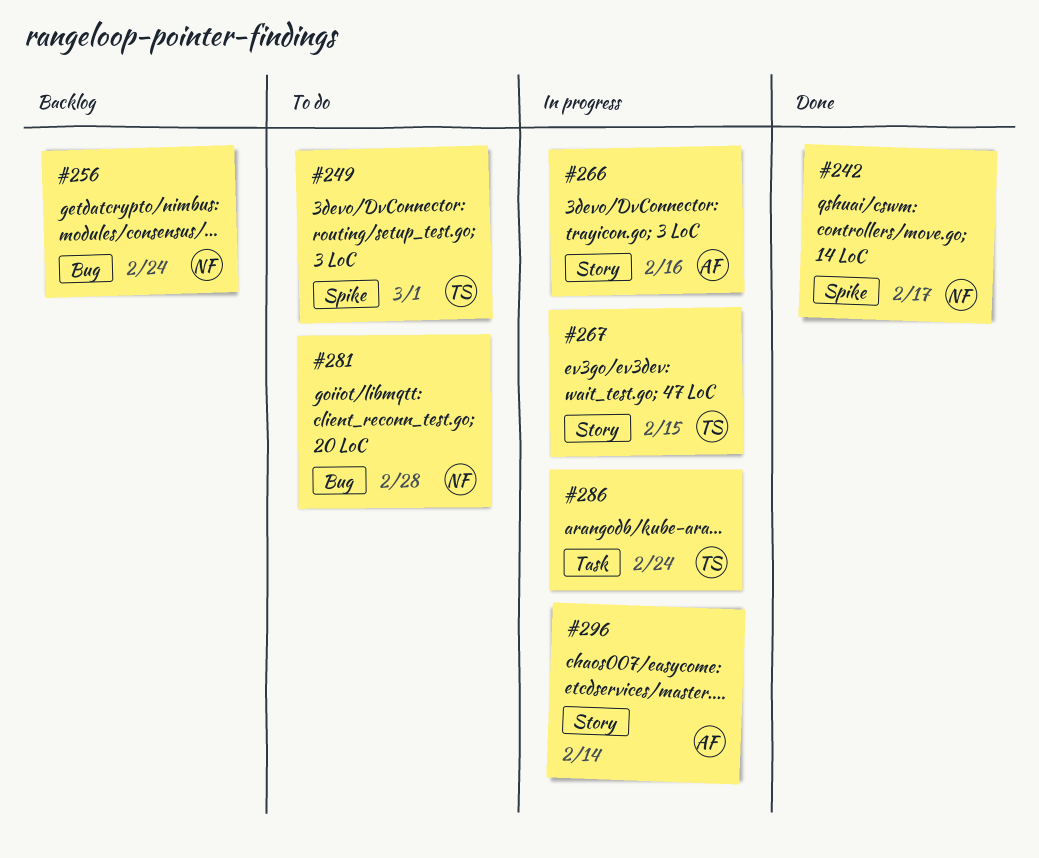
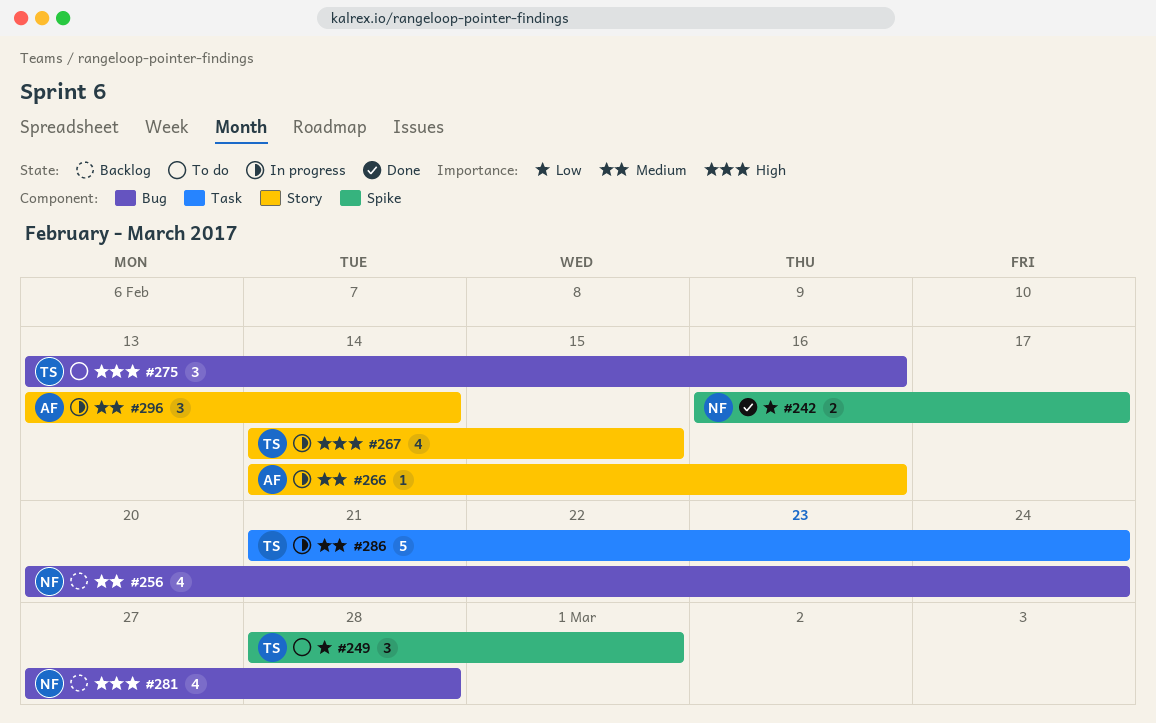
#275: none -> present
#281, status: To do -> Backlog

